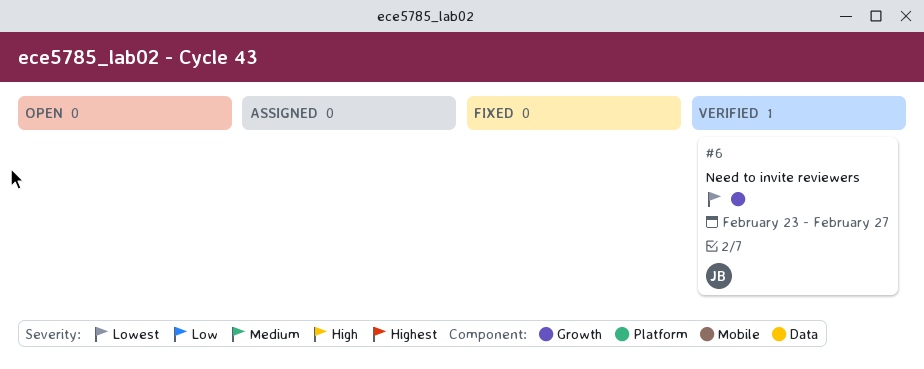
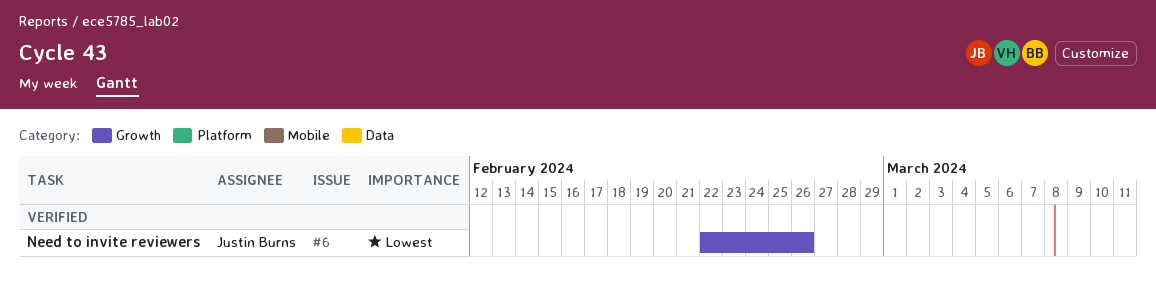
#6, start: Feb 23 -> Feb 22
#6, due: Feb 27 -> Feb 26

